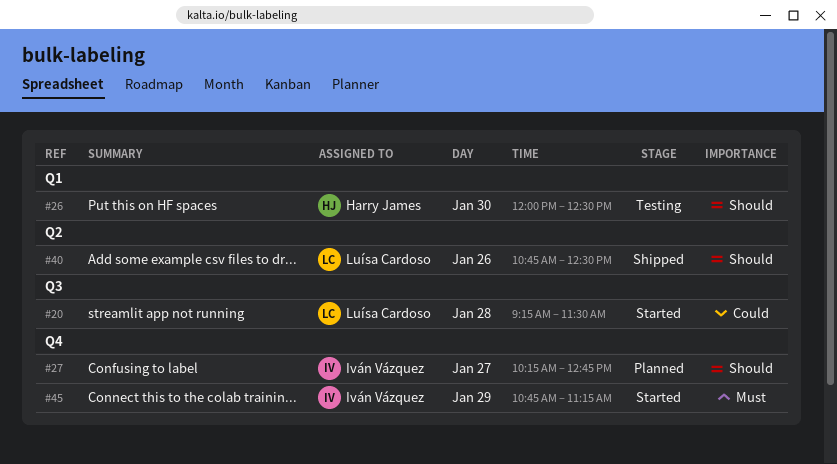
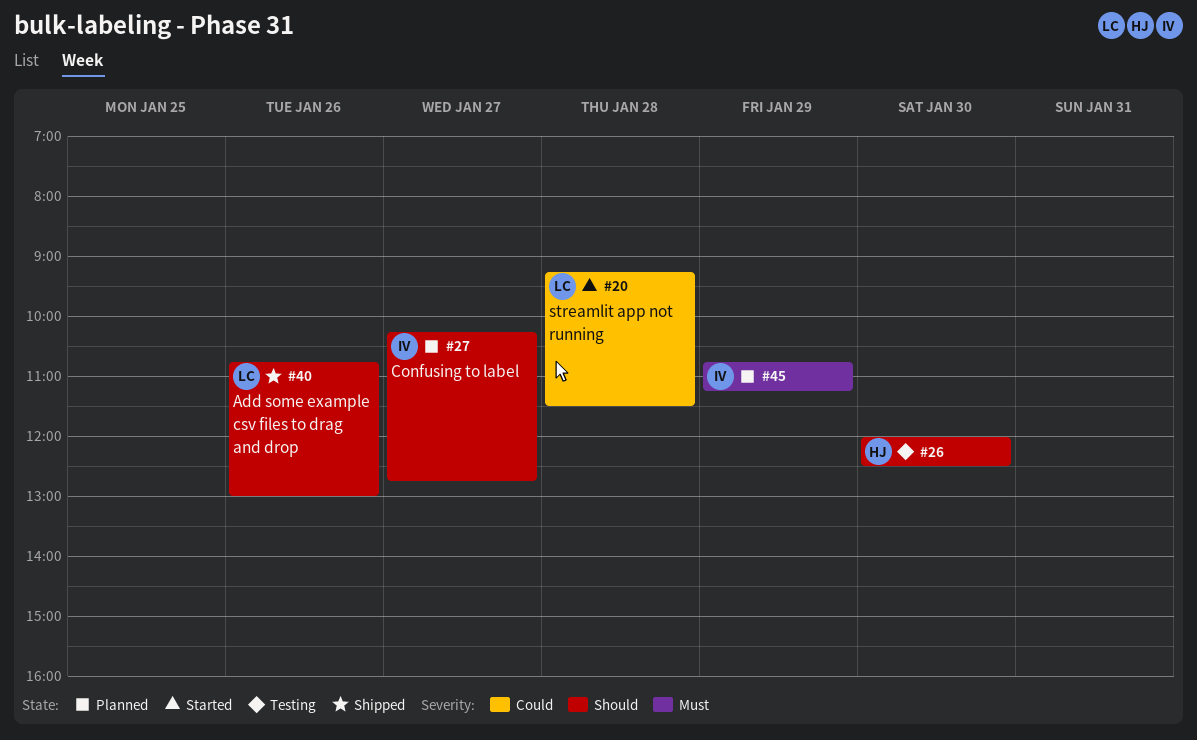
#40, ends: 12:30 -> 13:00
#45, status: Started -> Planned

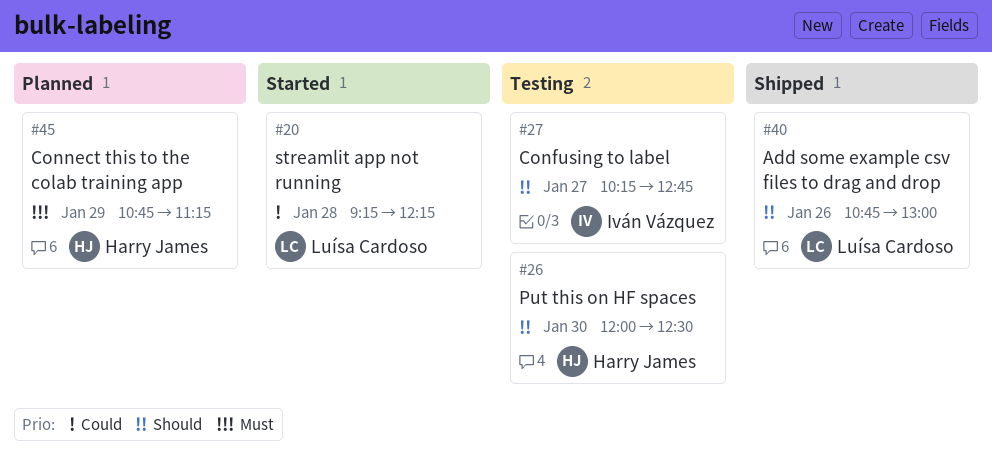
#20, ends: 11:30 -> 12:15
#27, status: Planned -> Testing
#45, owner: Iván Vázquez -> Harry James

